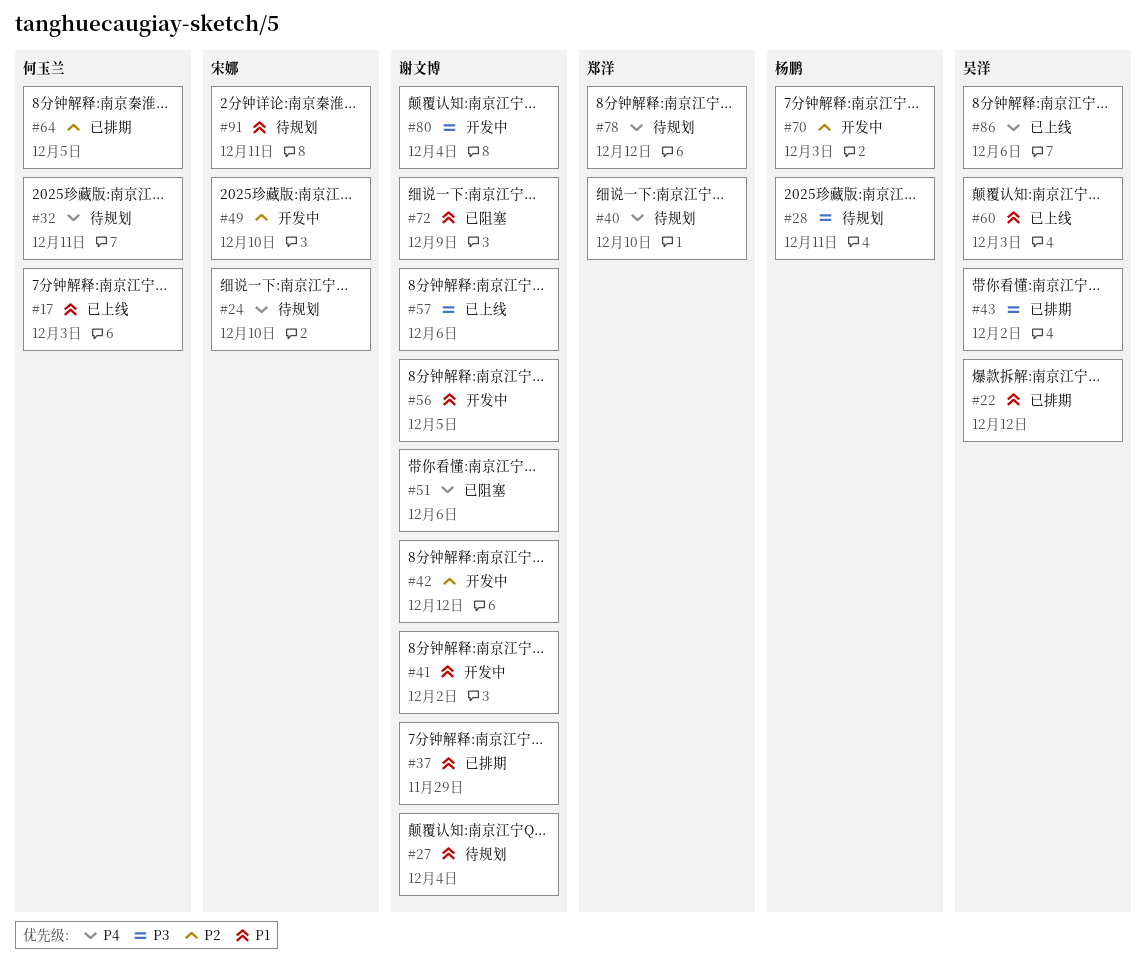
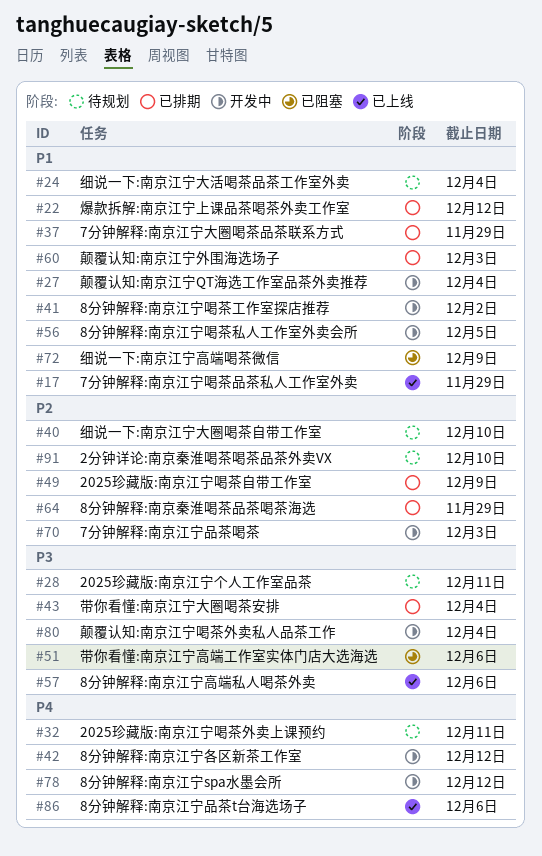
#17, due: Dec 3 -> Nov 29
#24, priority: P4 -> P1
#24, due: Dec 10 -> Dec 4
#27, status: 待规划 -> 开发中
#40, priority: P4 -> P2
#42, priority: P2 -> P4
#43, due: Dec 2 -> Dec 4
#49, status: 开发中 -> 已排期
#49, due: Dec 10 -> Dec 9
#51, priority: P4 -> P3
#60, status: 已上线 -> 已排期
#64, due: Dec 5 -> Nov 29
#78, status: 待规划 -> 开发中
#91, priority: P1 -> P2
#91, due: Dec 11 -> Dec 10

